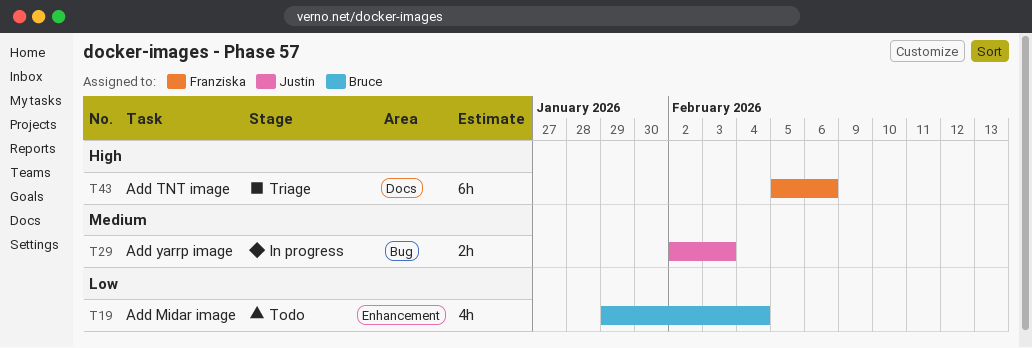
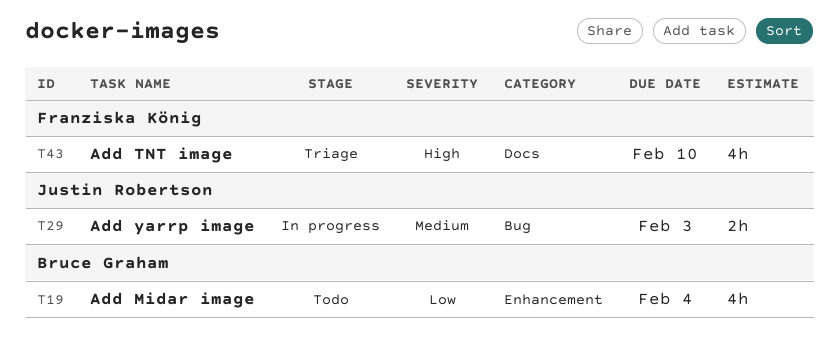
T43, estimate: 6h -> 4h
T43, due: Feb 6 -> Feb 10

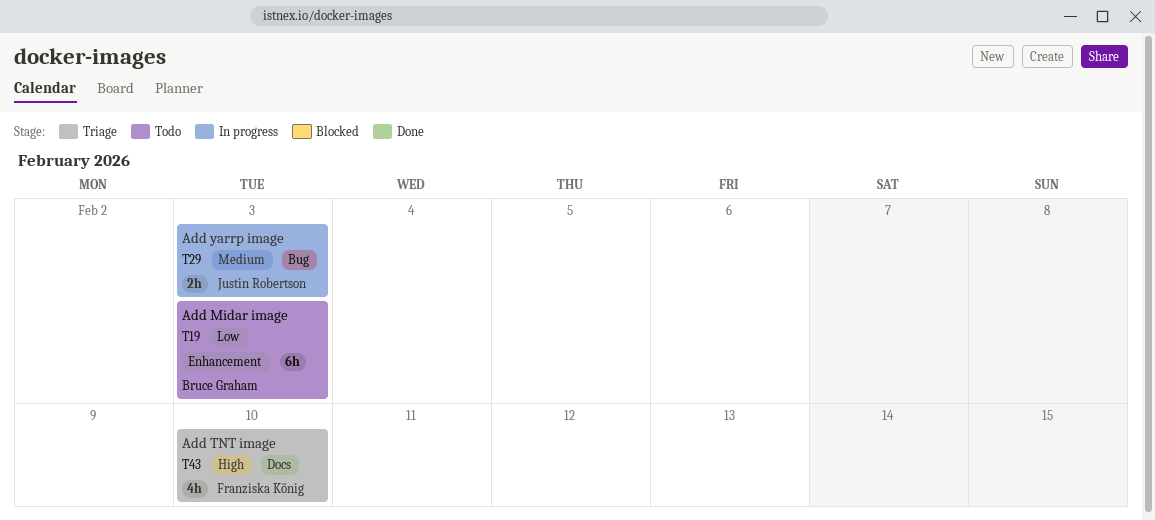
T19, estimate: 4h -> 6h
T19, due: Feb 4 -> Feb 3

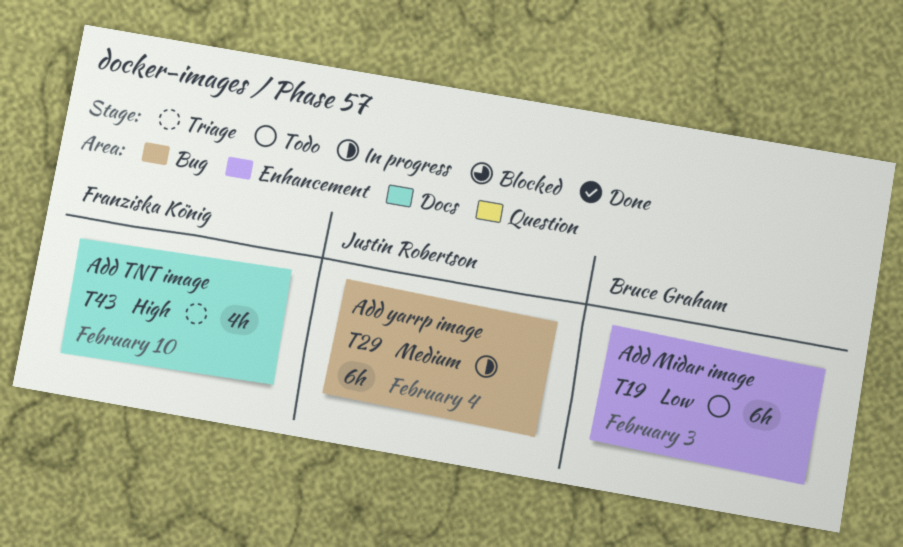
T29, estimate: 2h -> 6h
T29, due: Feb 3 -> Feb 4

